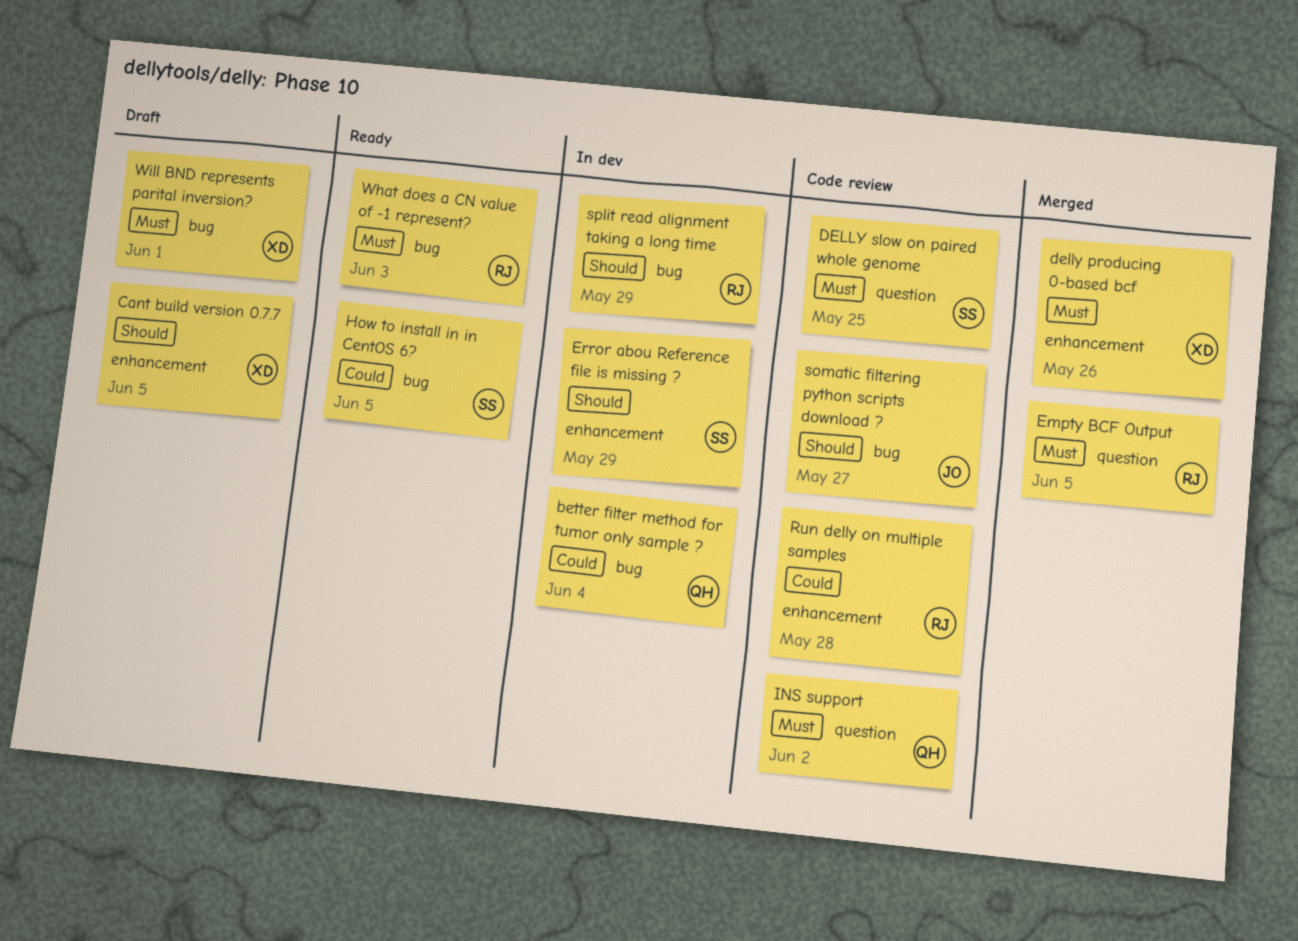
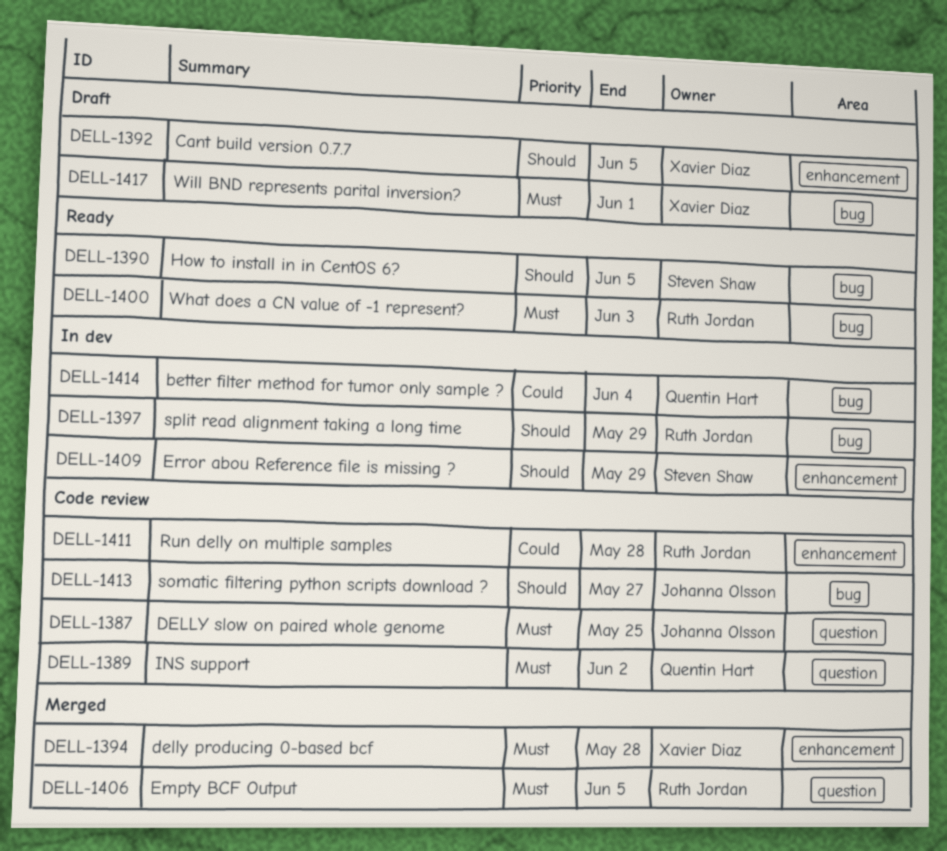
delly producing 0-based bcf, due: May 26 -> May 28
DELLY slow on paired whole genome, owner: Steven Shaw -> Johanna Olsson
How to install in in CentOS 6?, priority: Could -> Should

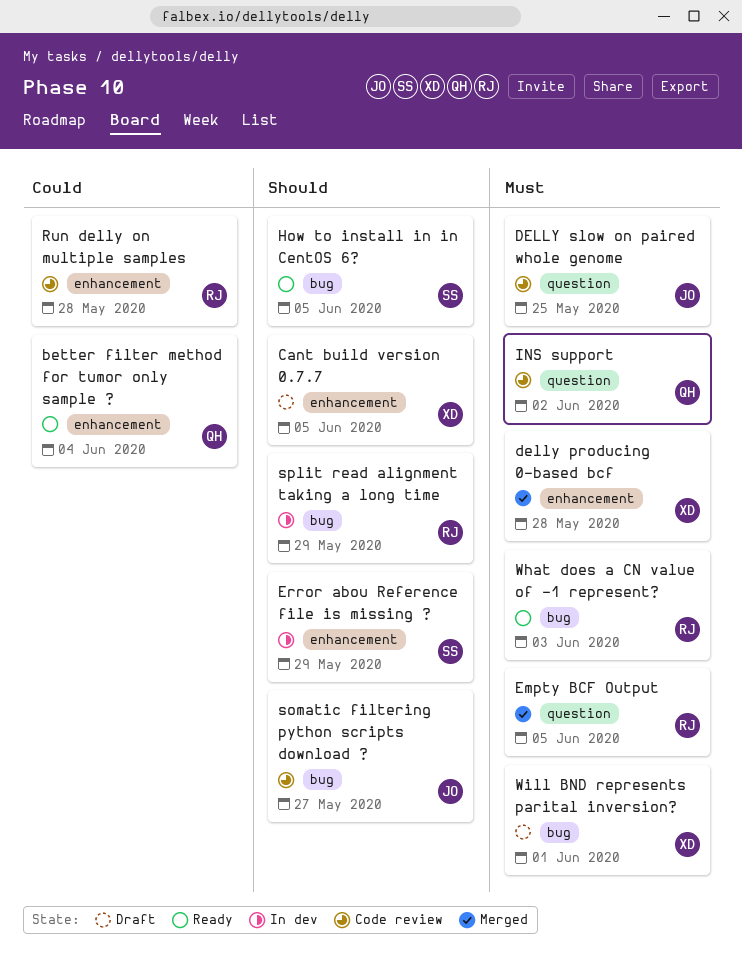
better filter method for tumor only sample ?, status: In dev -> Ready
better filter method for tumor only sample ?, label: bug -> enhancement

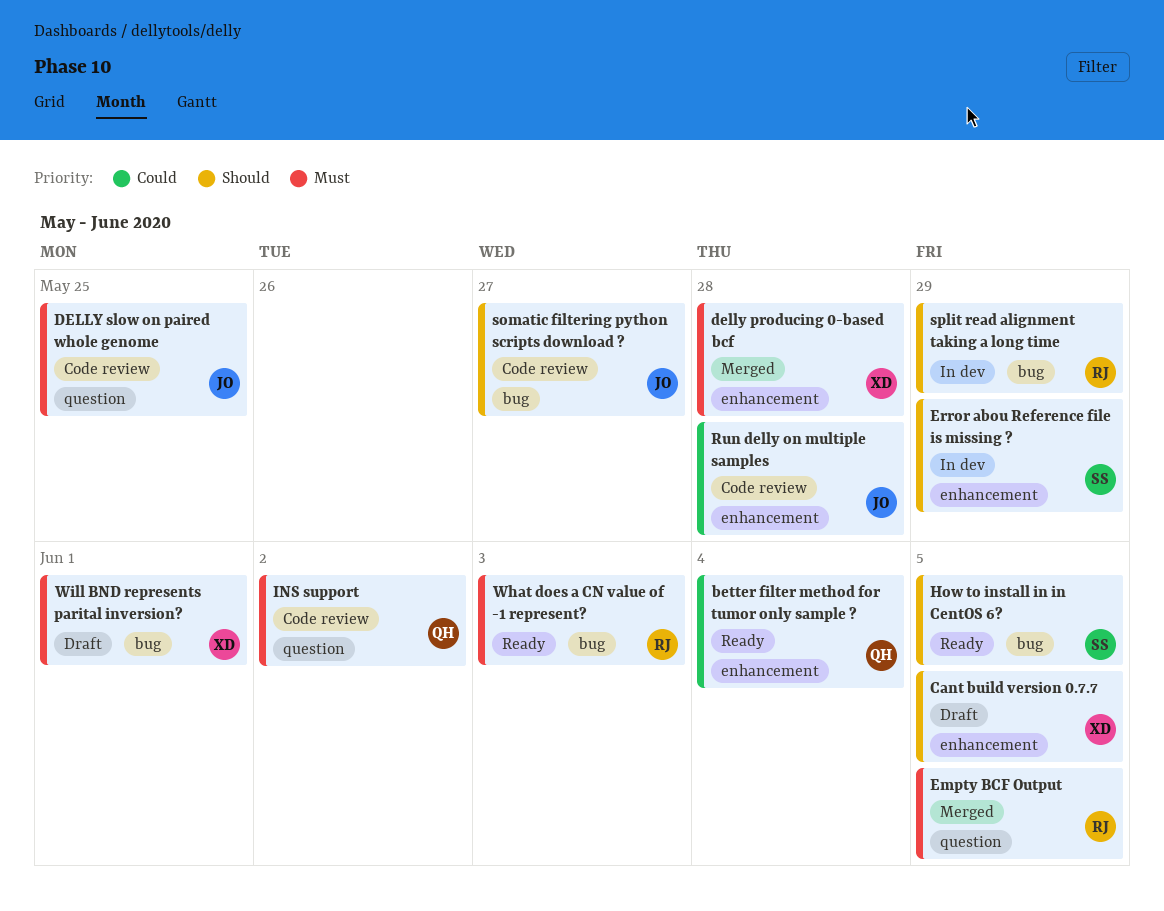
Run delly on multiple samples, owner: RJ -> JO

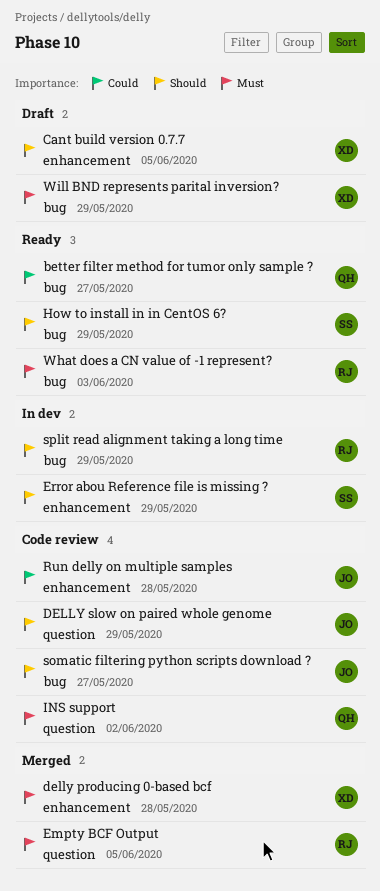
better filter method for tumor only sample ?, label: enhancement -> bug
better filter method for tumor only sample ?, due: Jun 4 -> May 27
DELLY slow on paired whole genome, priority: Must -> Should
DELLY slow on paired whole genome, due: May 25 -> May 29
How to install in in CentOS 6?, due: Jun 5 -> May 29
Will BND represents parital inversion?, due: Jun 1 -> May 29

